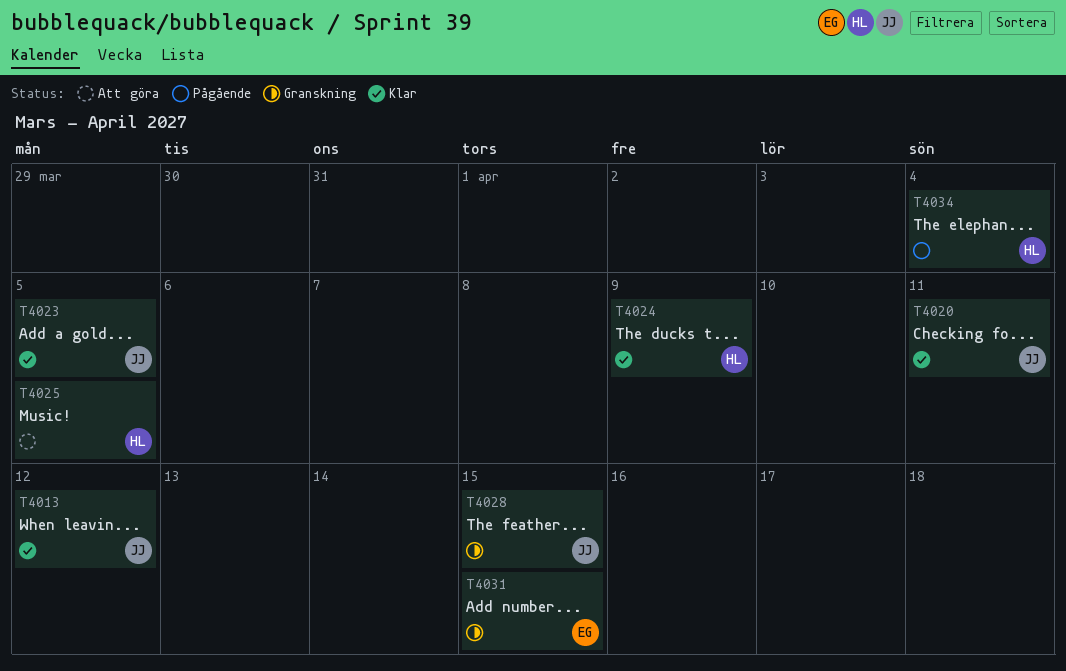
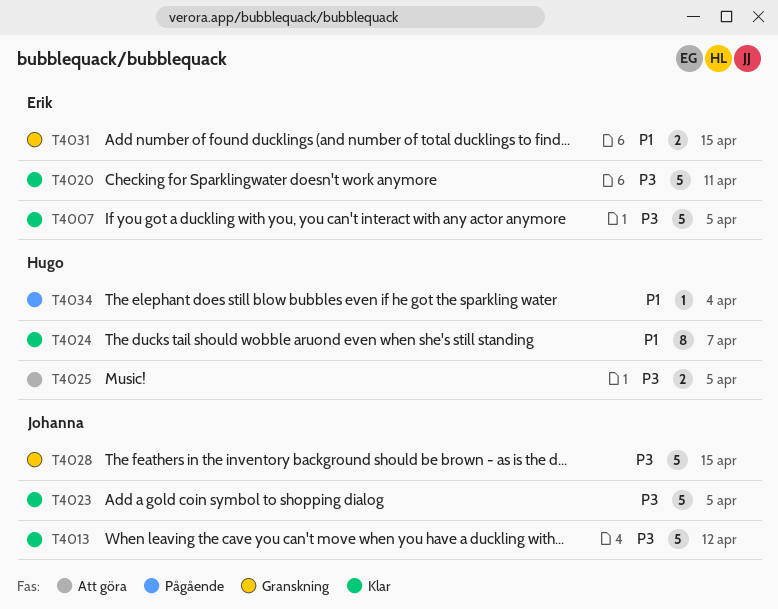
T4007: none -> present
T4020, owner: Johanna -> Erik
T4024, due: Apr 9 -> Apr 7

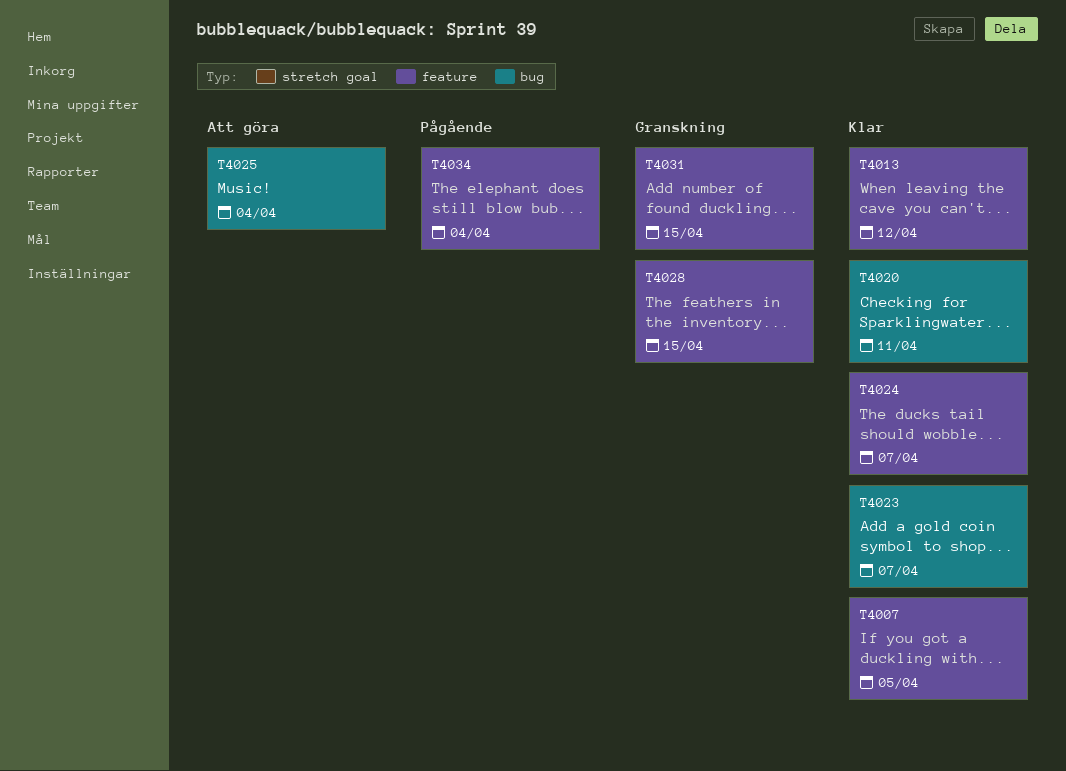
T4023, due: Apr 5 -> Apr 7
T4025, due: Apr 5 -> Apr 4

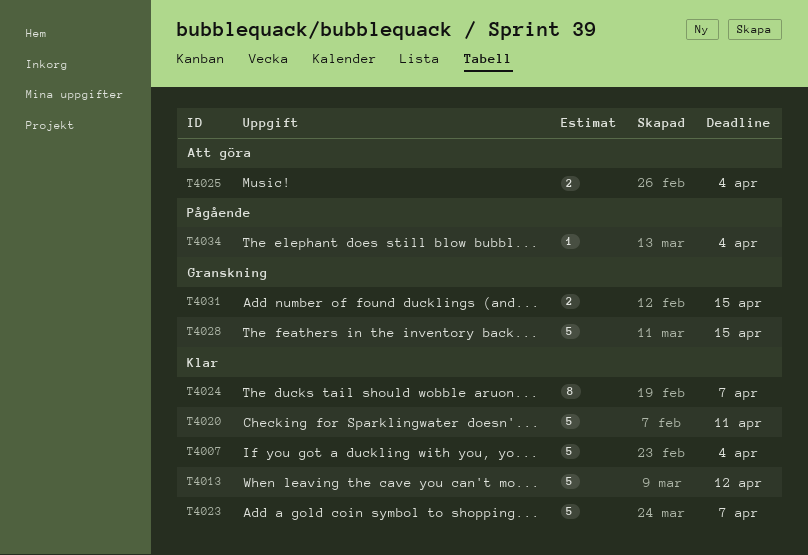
T4007, due: Apr 5 -> Apr 4

